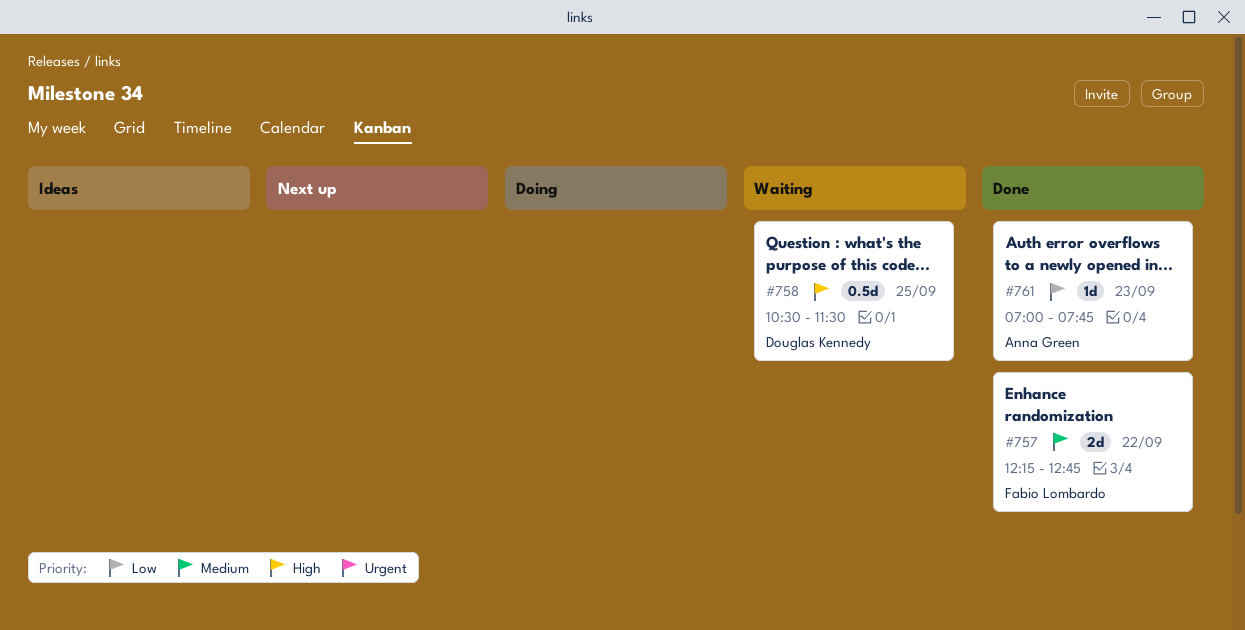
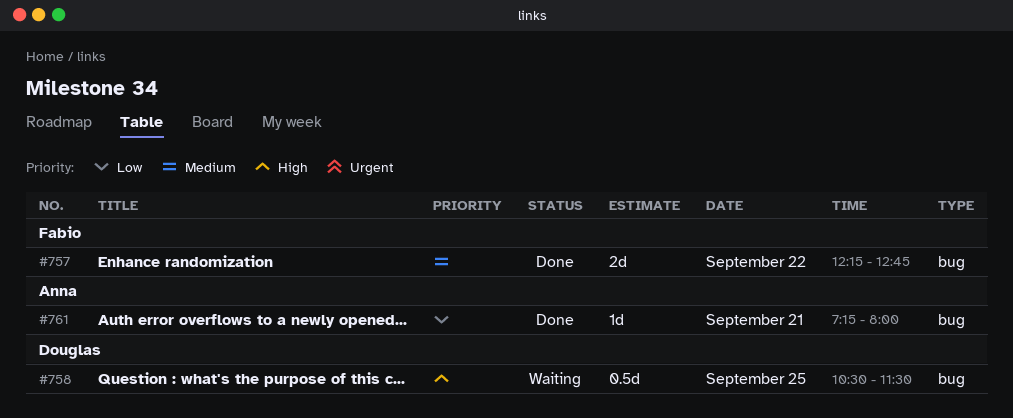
#761, day: Sep 23 -> Sep 21
#761, begins: 07:00 -> 07:15
#761, ends: 07:45 -> 08:00

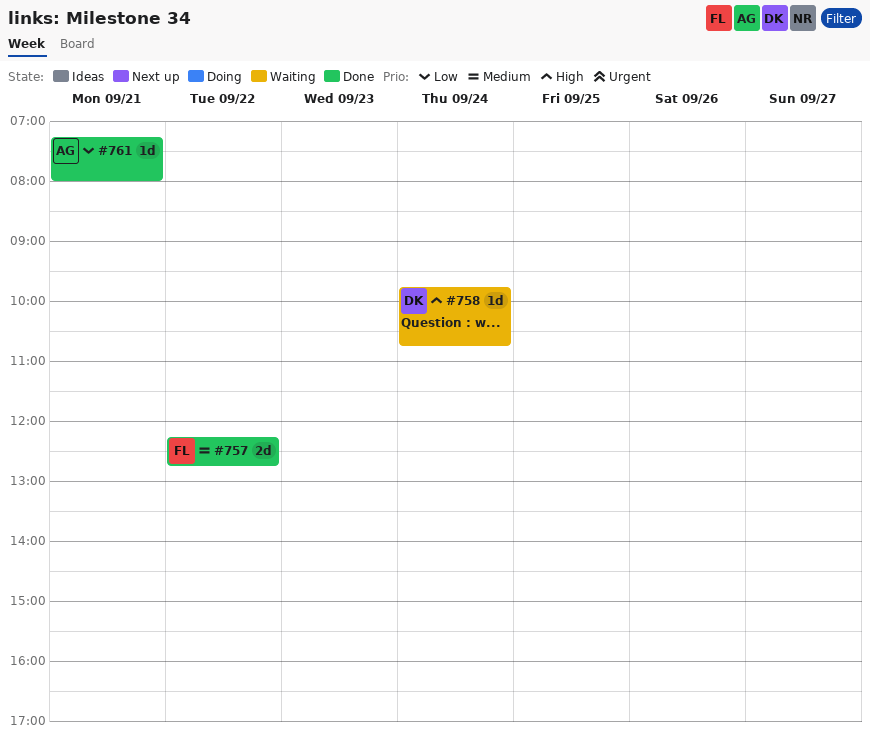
#758, estimate: 0.5d -> 1d
#758, day: Sep 25 -> Sep 24
#758, begins: 10:30 -> 09:45
#758, ends: 11:30 -> 10:45

